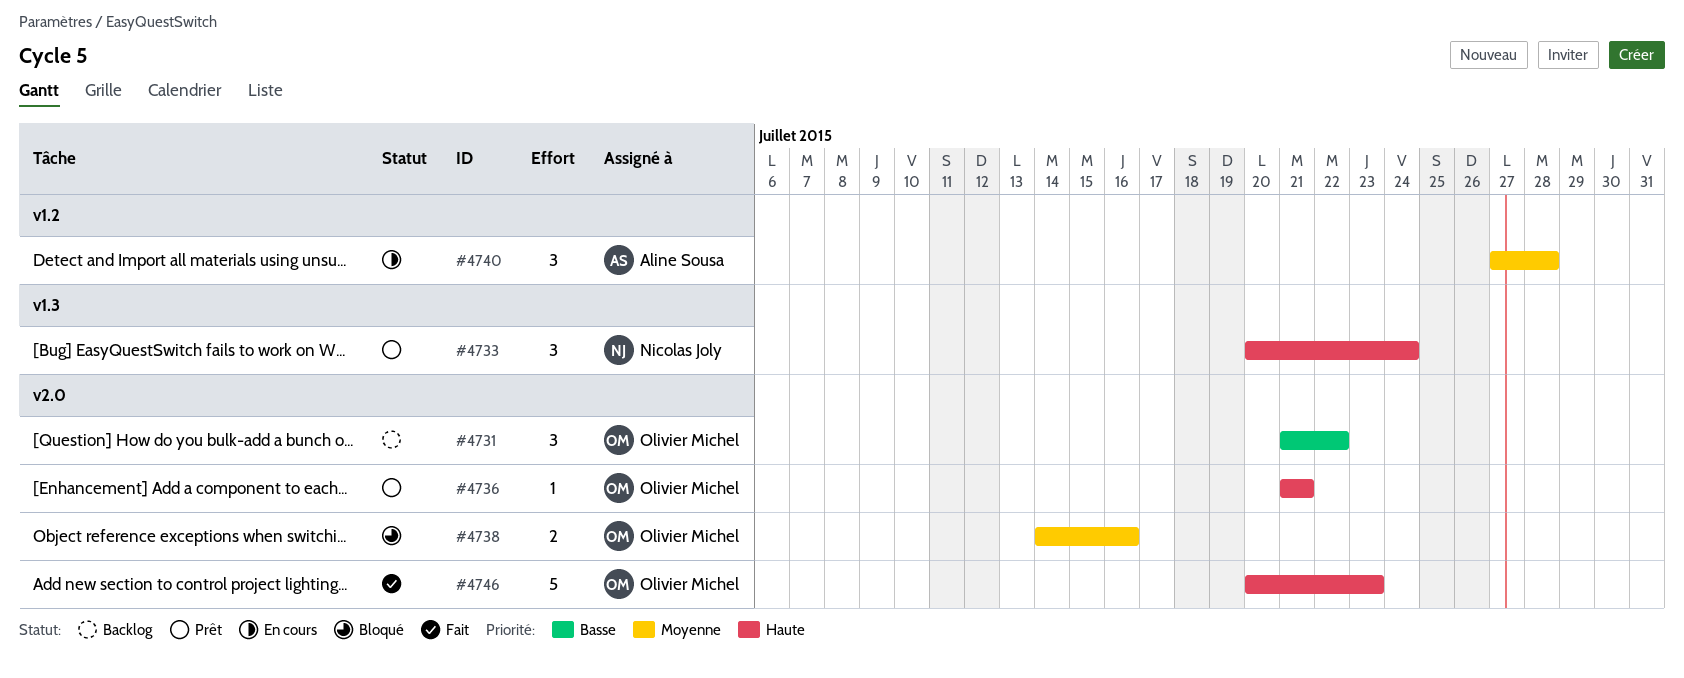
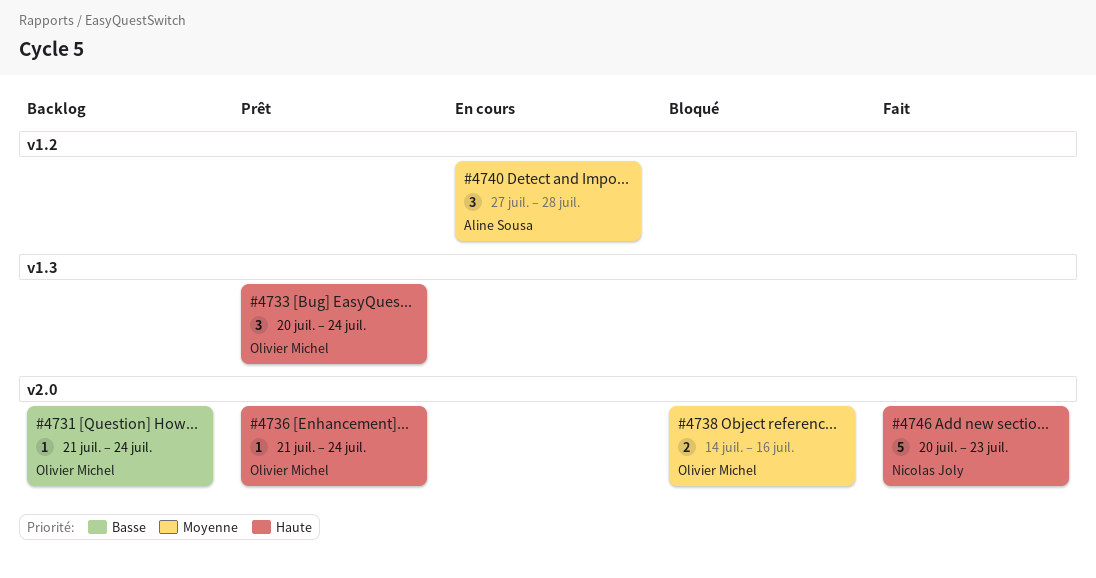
#4731, estimate: 3 -> 1
#4731, due: Jul 22 -> Jul 24
#4733, owner: Nicolas Joly -> Olivier Michel
#4736, due: Jul 21 -> Jul 24
#4746, owner: Olivier Michel -> Nicolas Joly

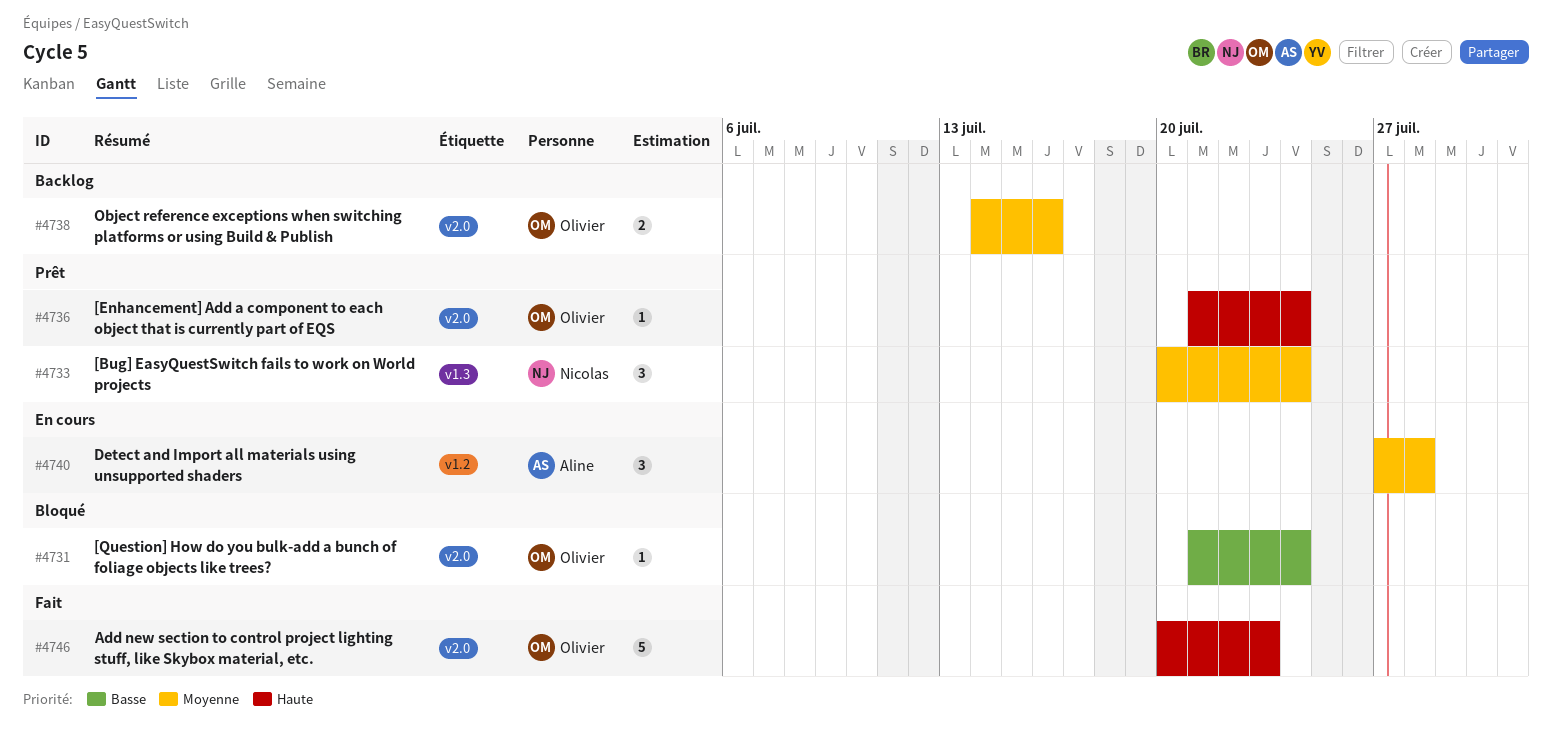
#4731, status: Backlog -> Bloqué
#4733, owner: Olivier Michel -> Nicolas Joly
#4733, priority: Haute -> Moyenne
#4738, status: Bloqué -> Backlog
#4746, owner: Nicolas Joly -> Olivier Michel

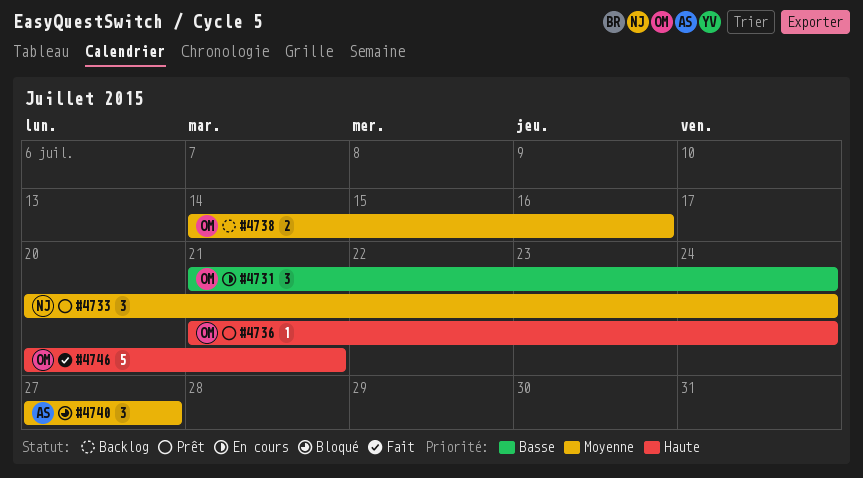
#4731, status: Bloqué -> En cours
#4731, estimate: 1 -> 3
#4740, status: En cours -> Bloqué
#4740, due: Jul 28 -> Jul 27
#4746, due: Jul 23 -> Jul 21

